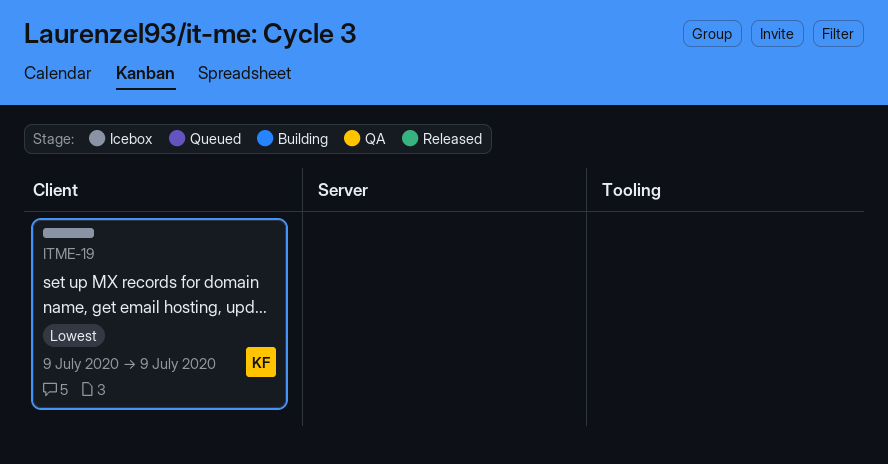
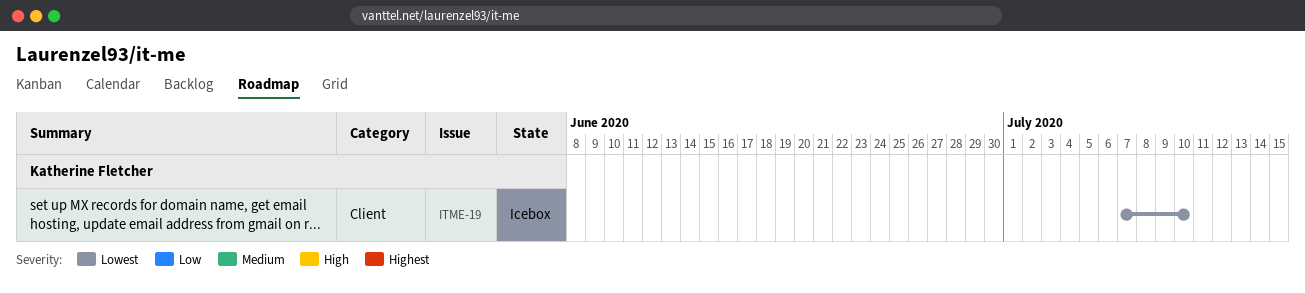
ITME-19, start: Jul 9 -> Jul 7
ITME-19, due: Jul 9 -> Jul 10

